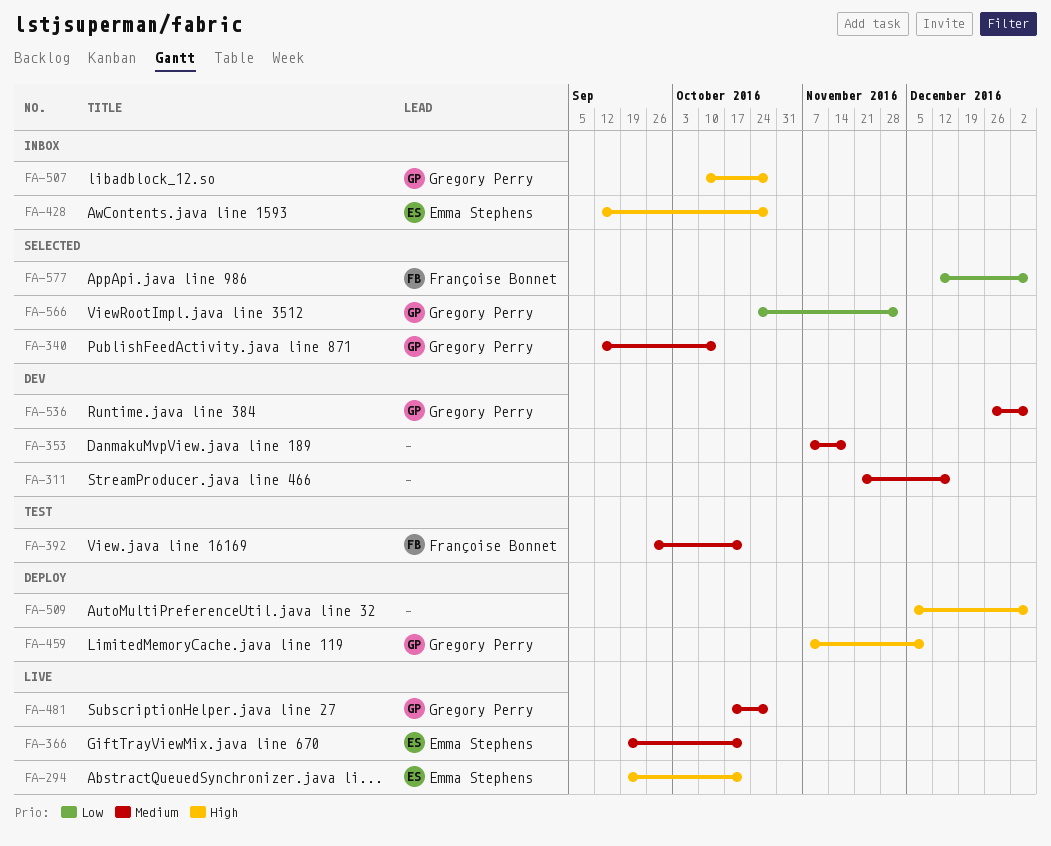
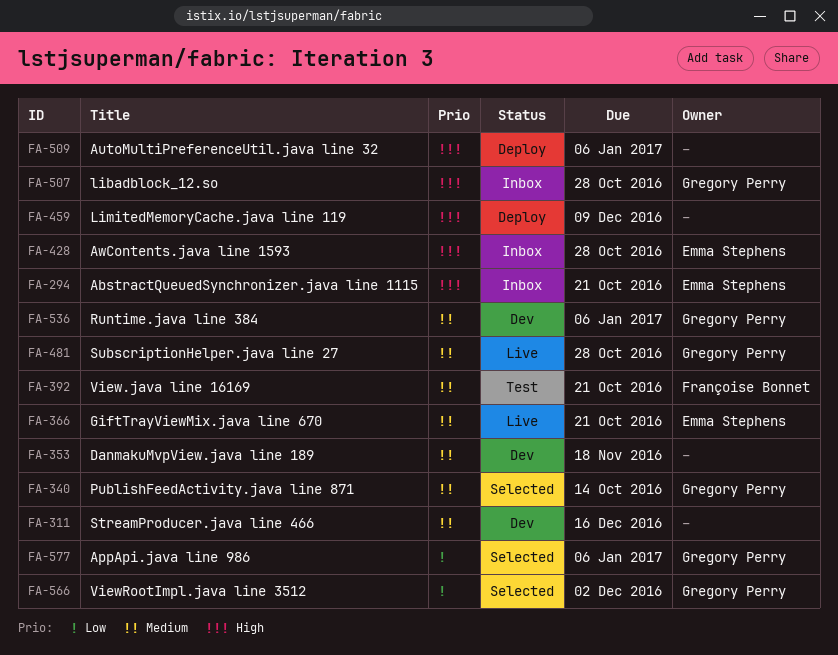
FA-294, status: Live -> Inbox
FA-459, owner: Gregory Perry -> none
FA-577, owner: Françoise Bonnet -> Gregory Perry

